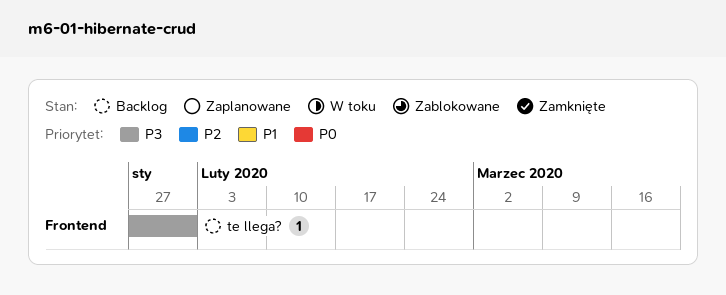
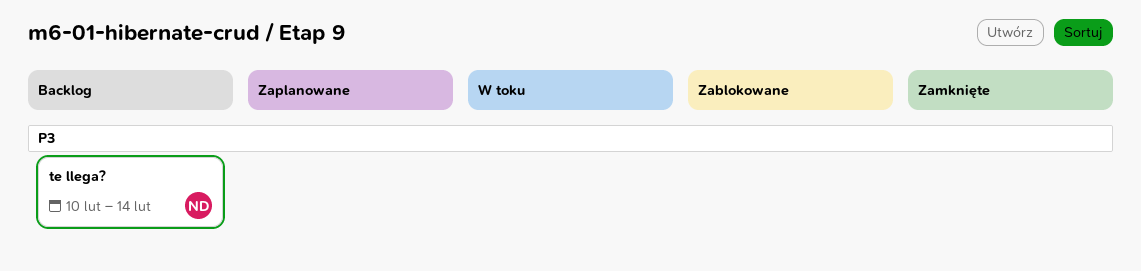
te llega?, start: Jan 27 -> Feb 10
te llega?, due: Jan 31 -> Feb 14

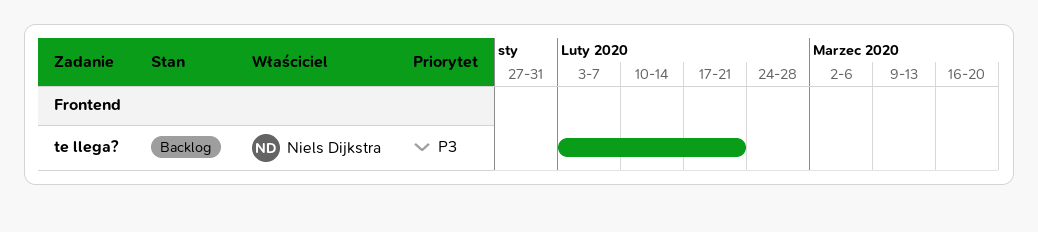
te llega?, start: Feb 10 -> Feb 3
te llega?, due: Feb 14 -> Feb 21

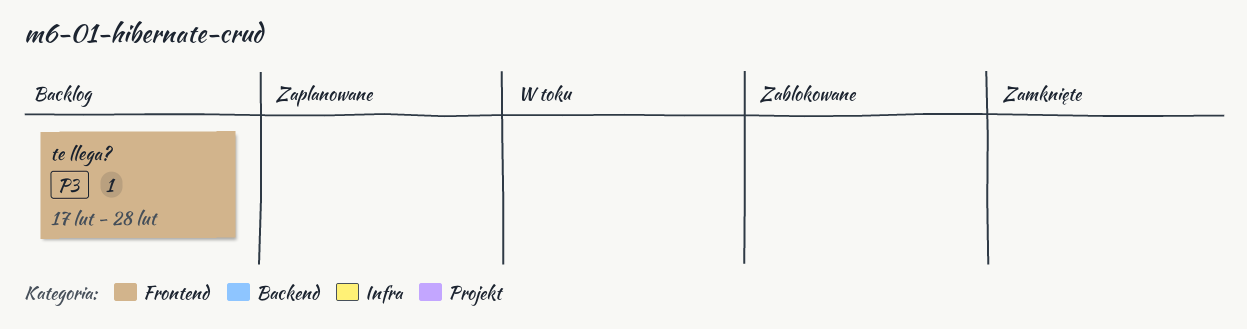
te llega?, start: Feb 3 -> Feb 17
te llega?, due: Feb 21 -> Feb 28

